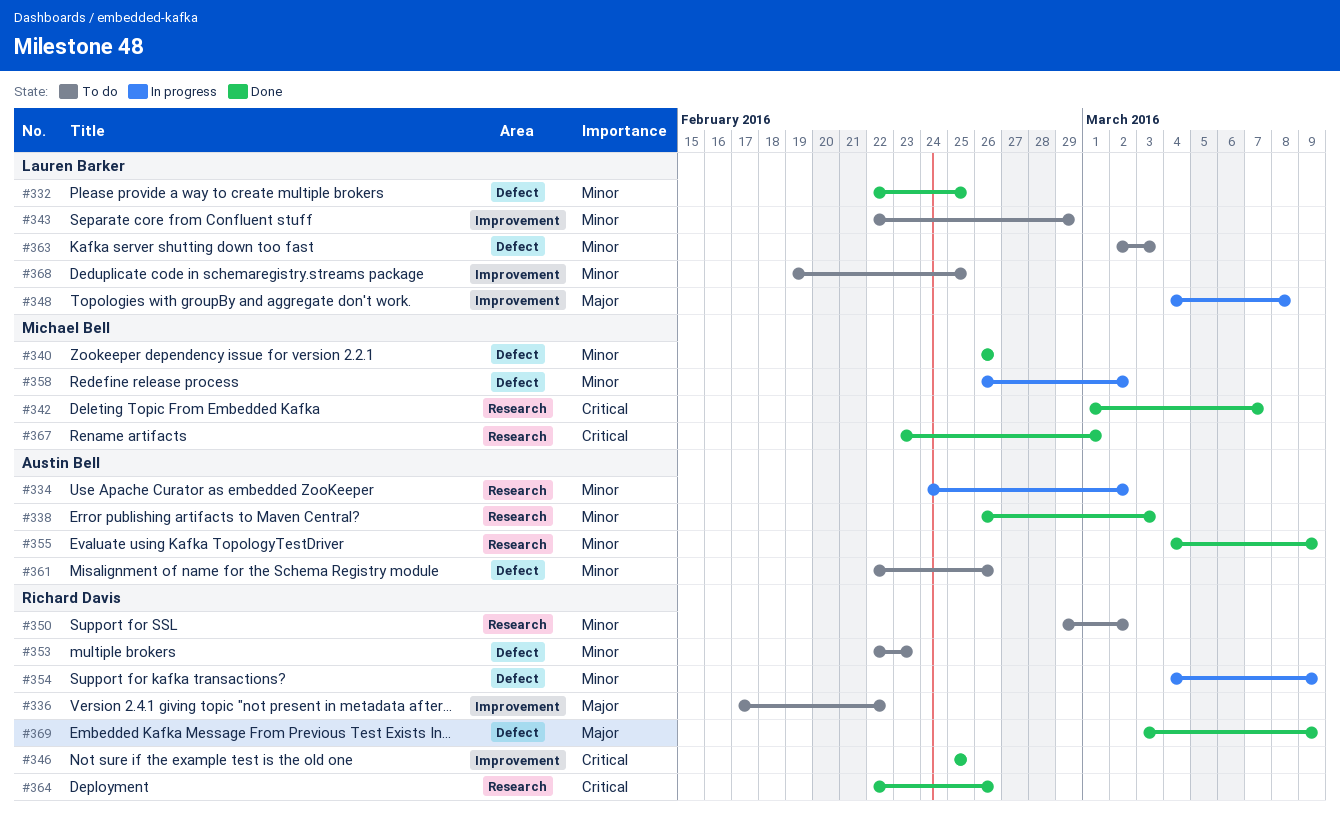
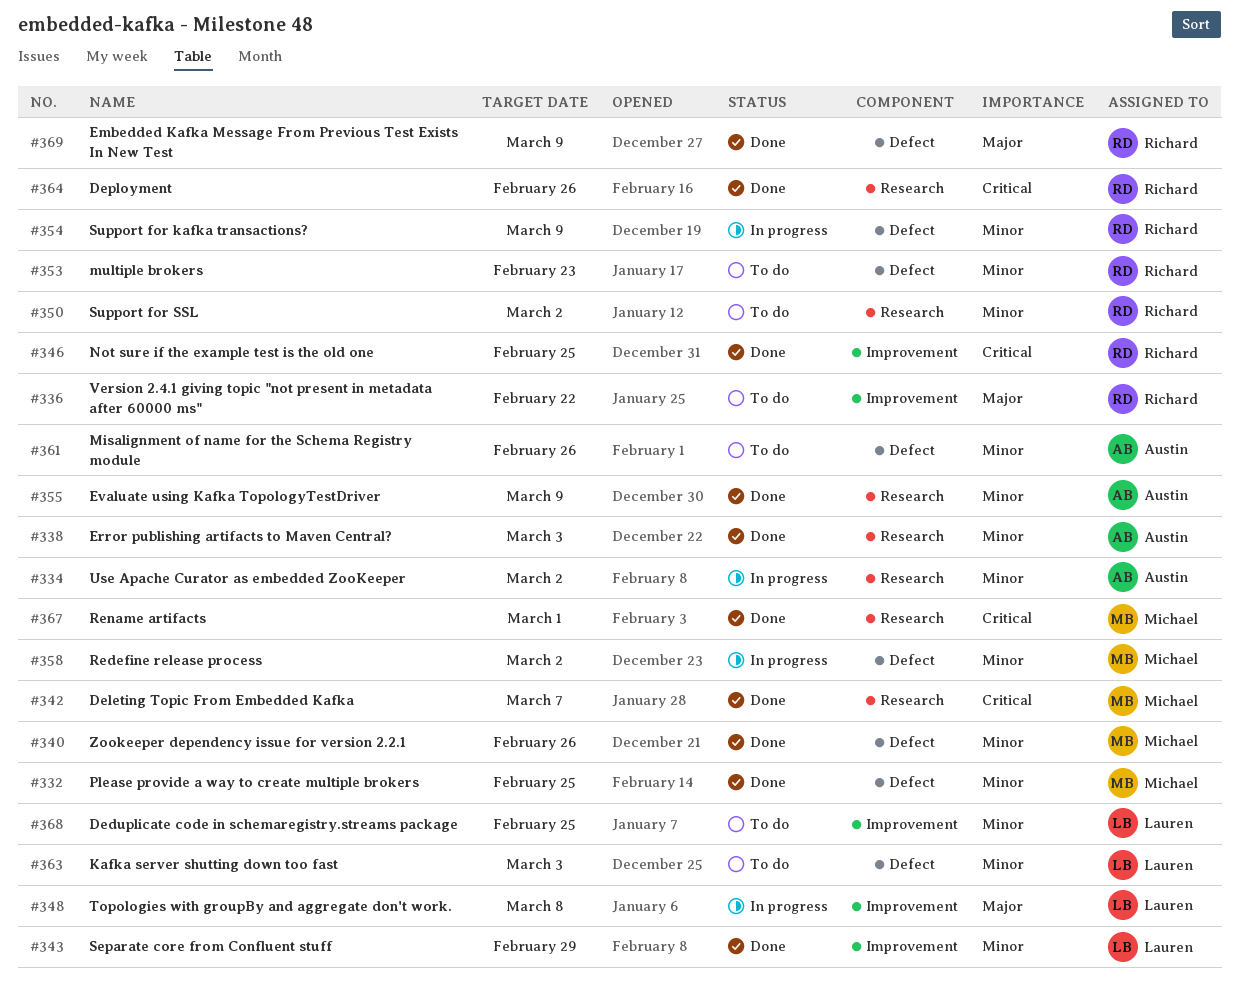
#332, owner: Lauren Barker -> Michael Bell
#343, status: To do -> Done

